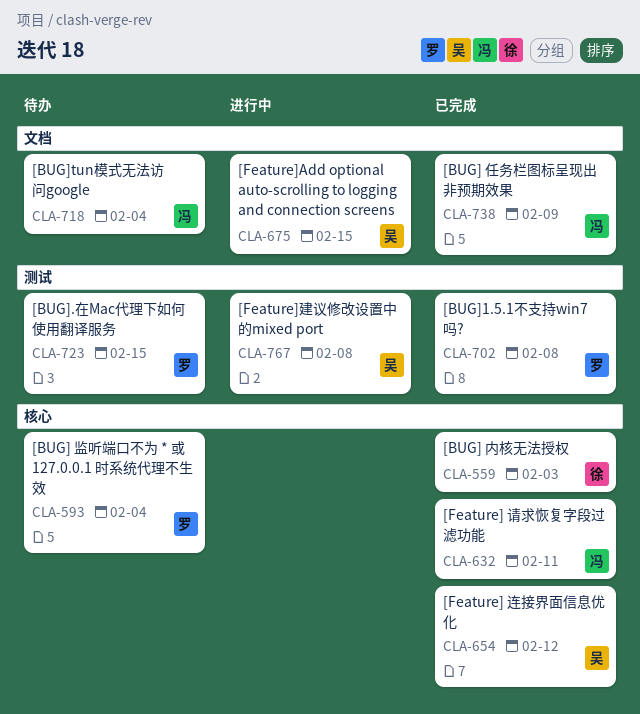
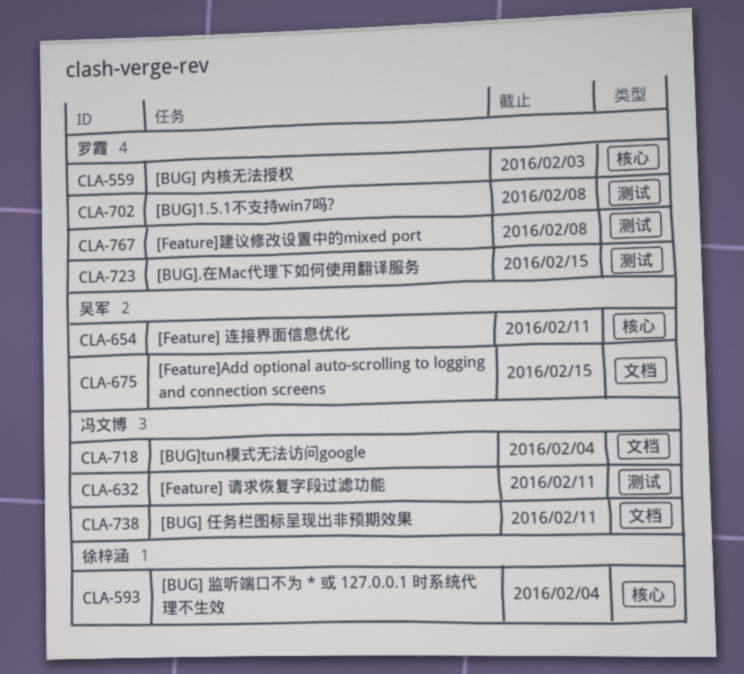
CLA-559, owner: 徐梓涵 -> 罗霞
CLA-593, owner: 罗霞 -> 徐梓涵
CLA-632, label: 核心 -> 测试
CLA-654, due: Feb 12 -> Feb 11
CLA-738, due: Feb 9 -> Feb 11
CLA-767, owner: 吴军 -> 罗霞

